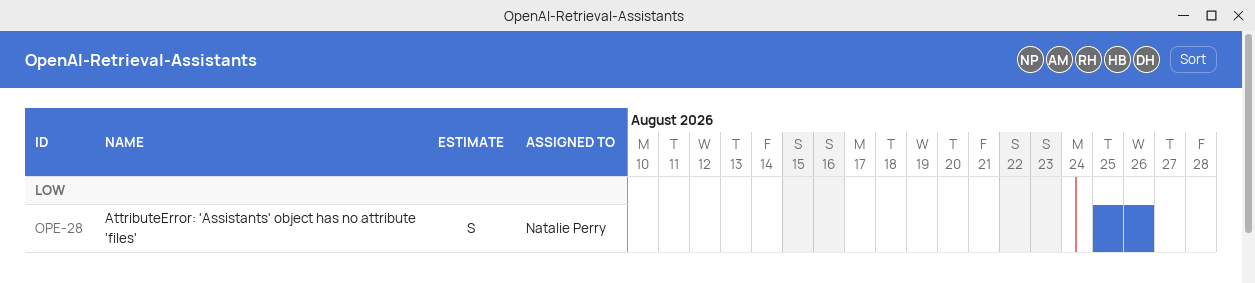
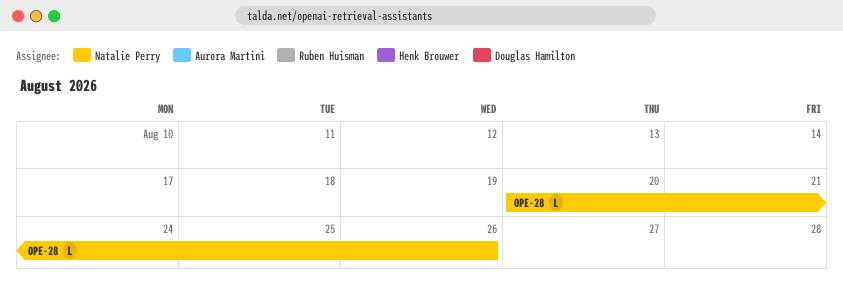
OPE-28, estimate: S -> L
OPE-28, start: Aug 25 -> Aug 20

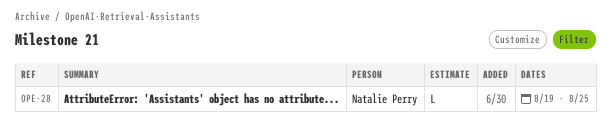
OPE-28, start: Aug 20 -> Aug 19
OPE-28, due: Aug 26 -> Aug 25

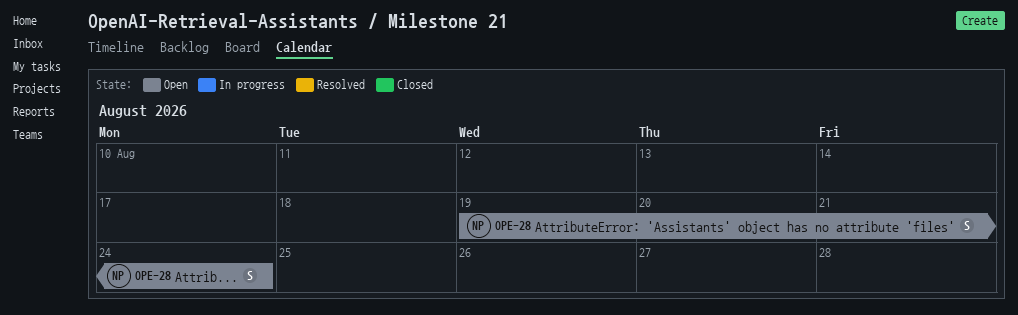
OPE-28, estimate: L -> S
OPE-28, due: Aug 25 -> Aug 24

